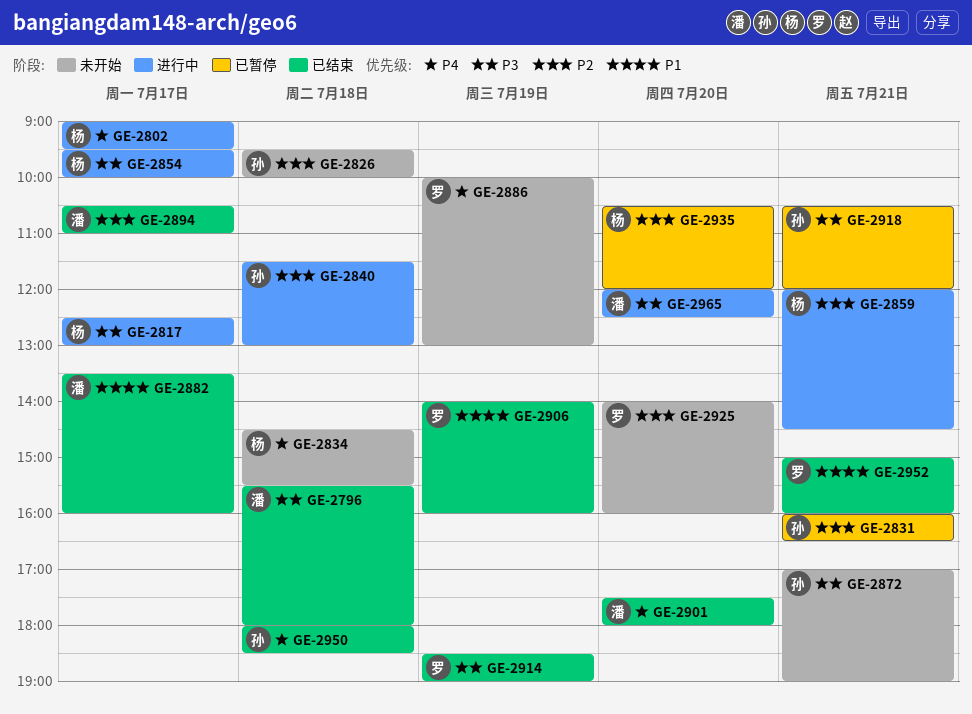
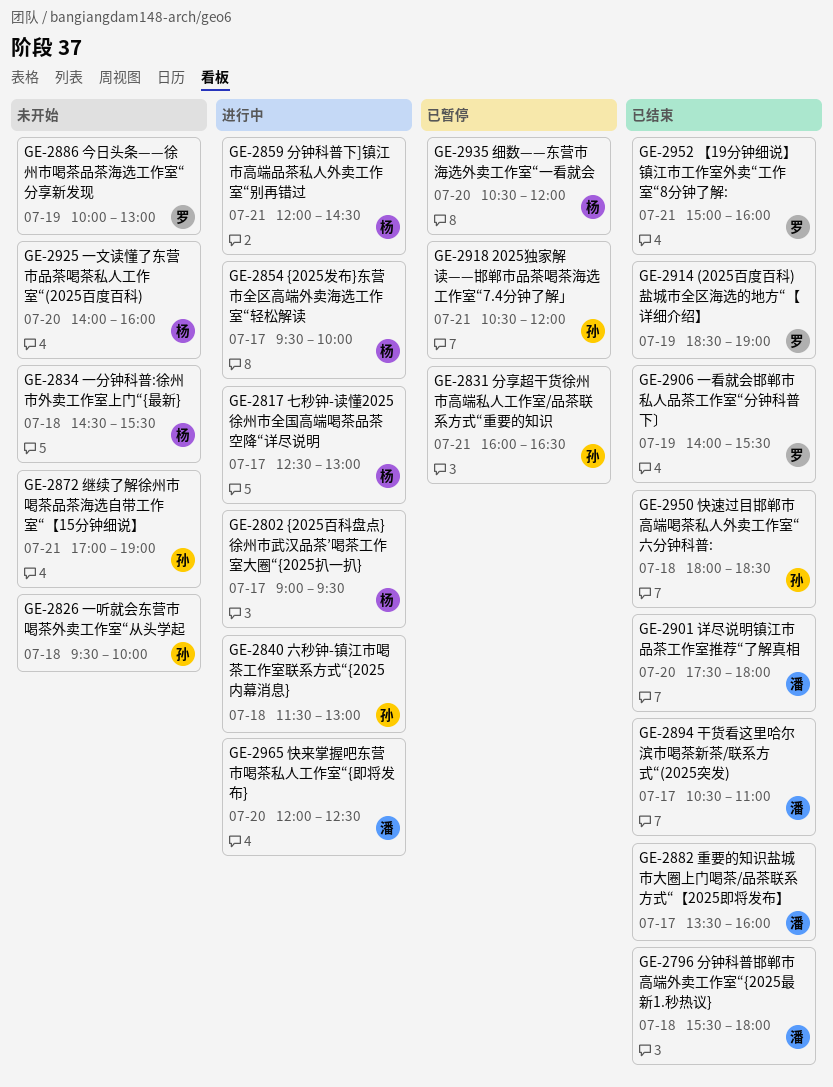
GE-2906, ends: 16:00 -> 15:30
GE-2925, owner: 罗 -> 杨

